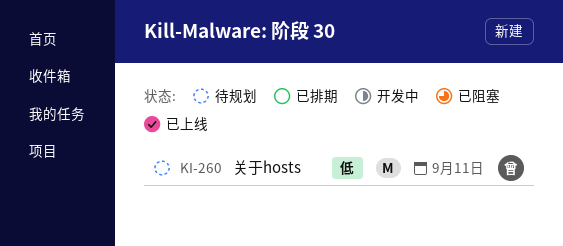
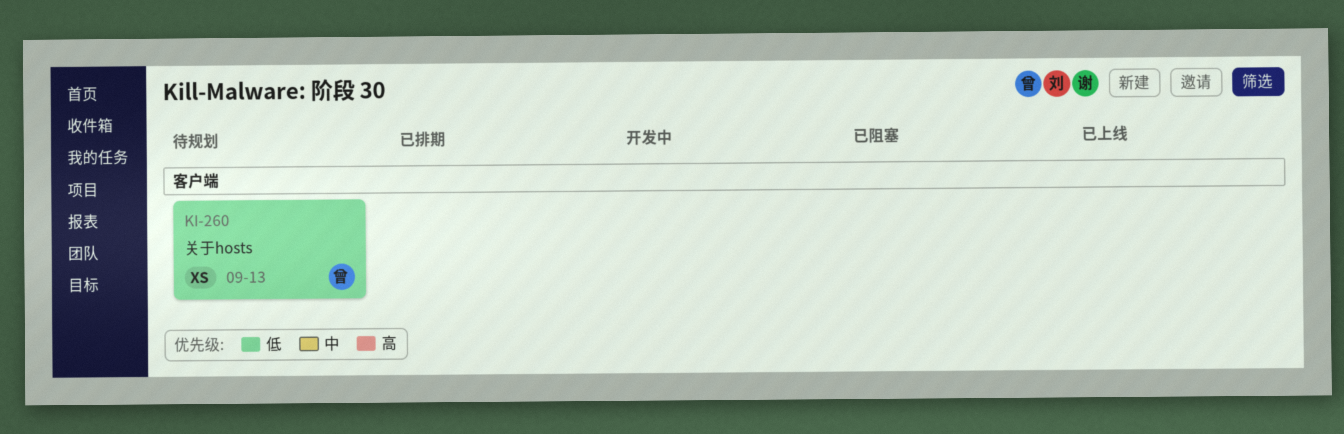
KI-260, estimate: M -> XS
KI-260, due: Sep 11 -> Sep 13

